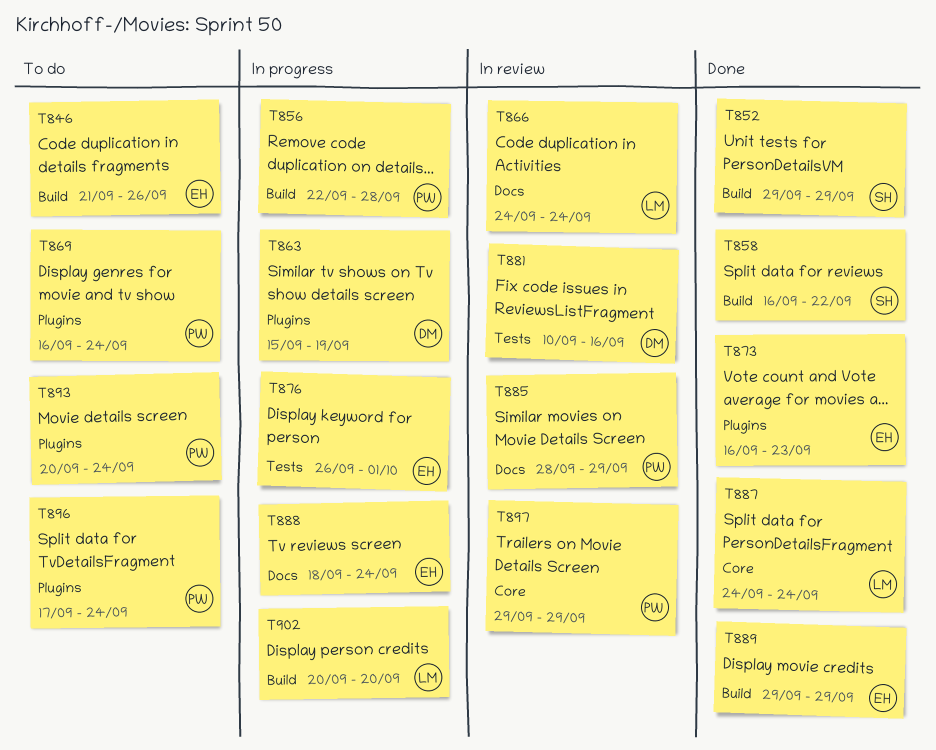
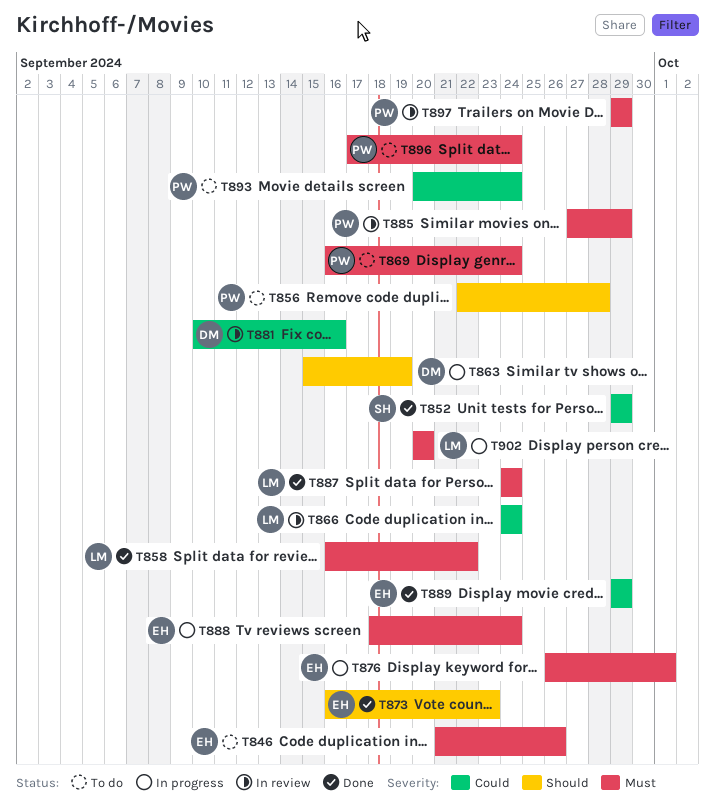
T856, status: In progress -> To do
T858, owner: SH -> LM
T885, start: Sep 28 -> Sep 27

